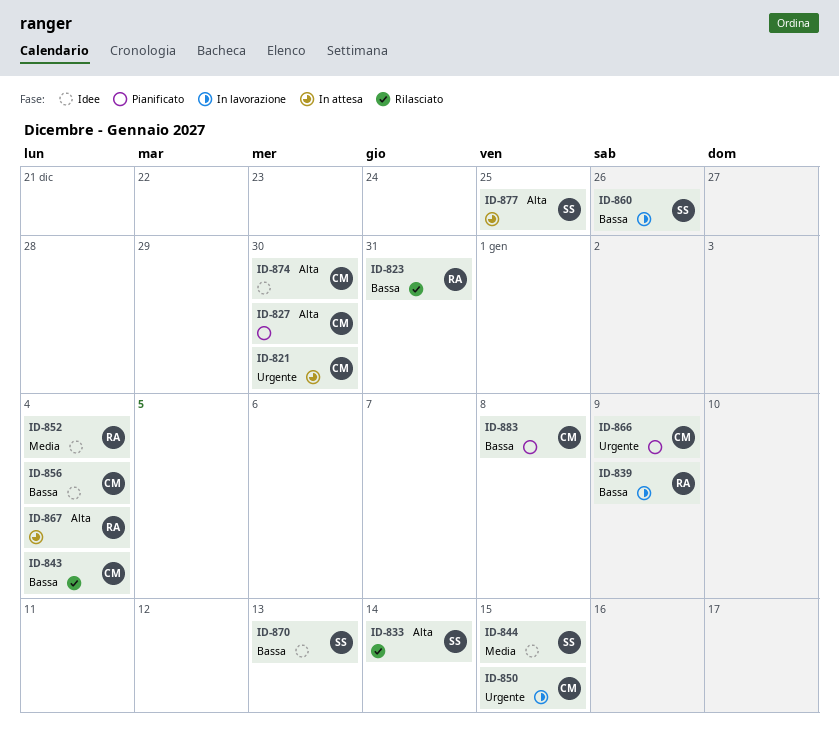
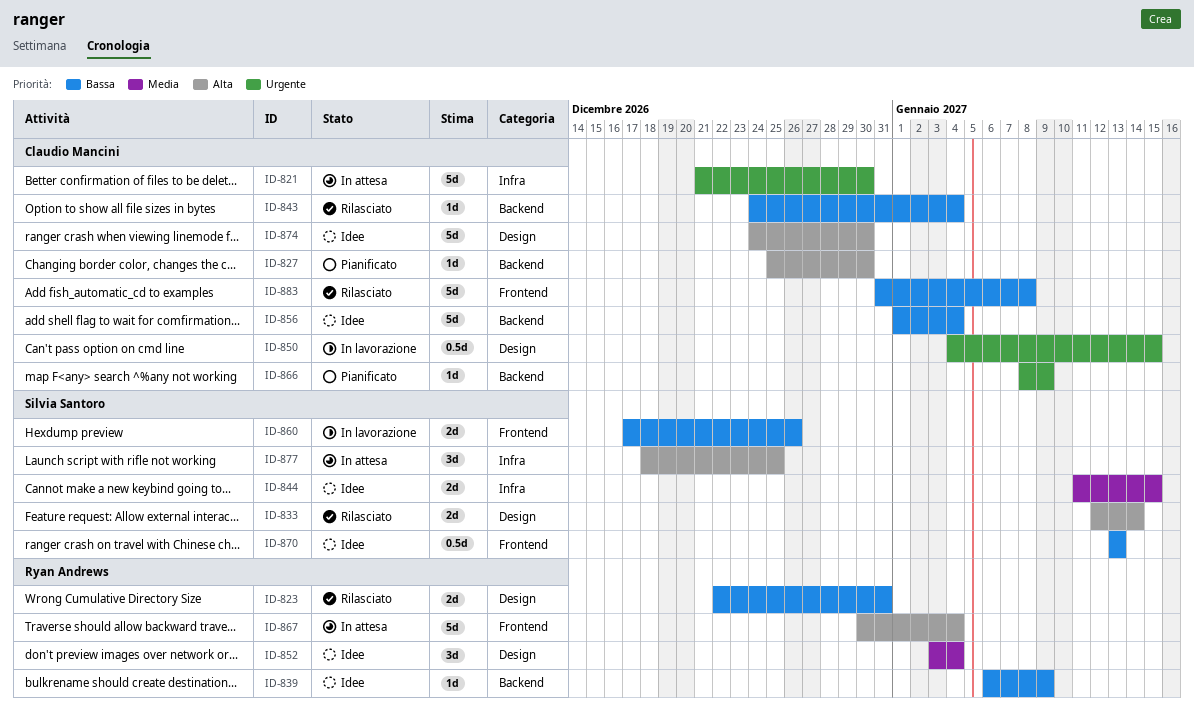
ID-839, status: In lavorazione -> Idee
ID-883, status: Pianificato -> Rilasciato

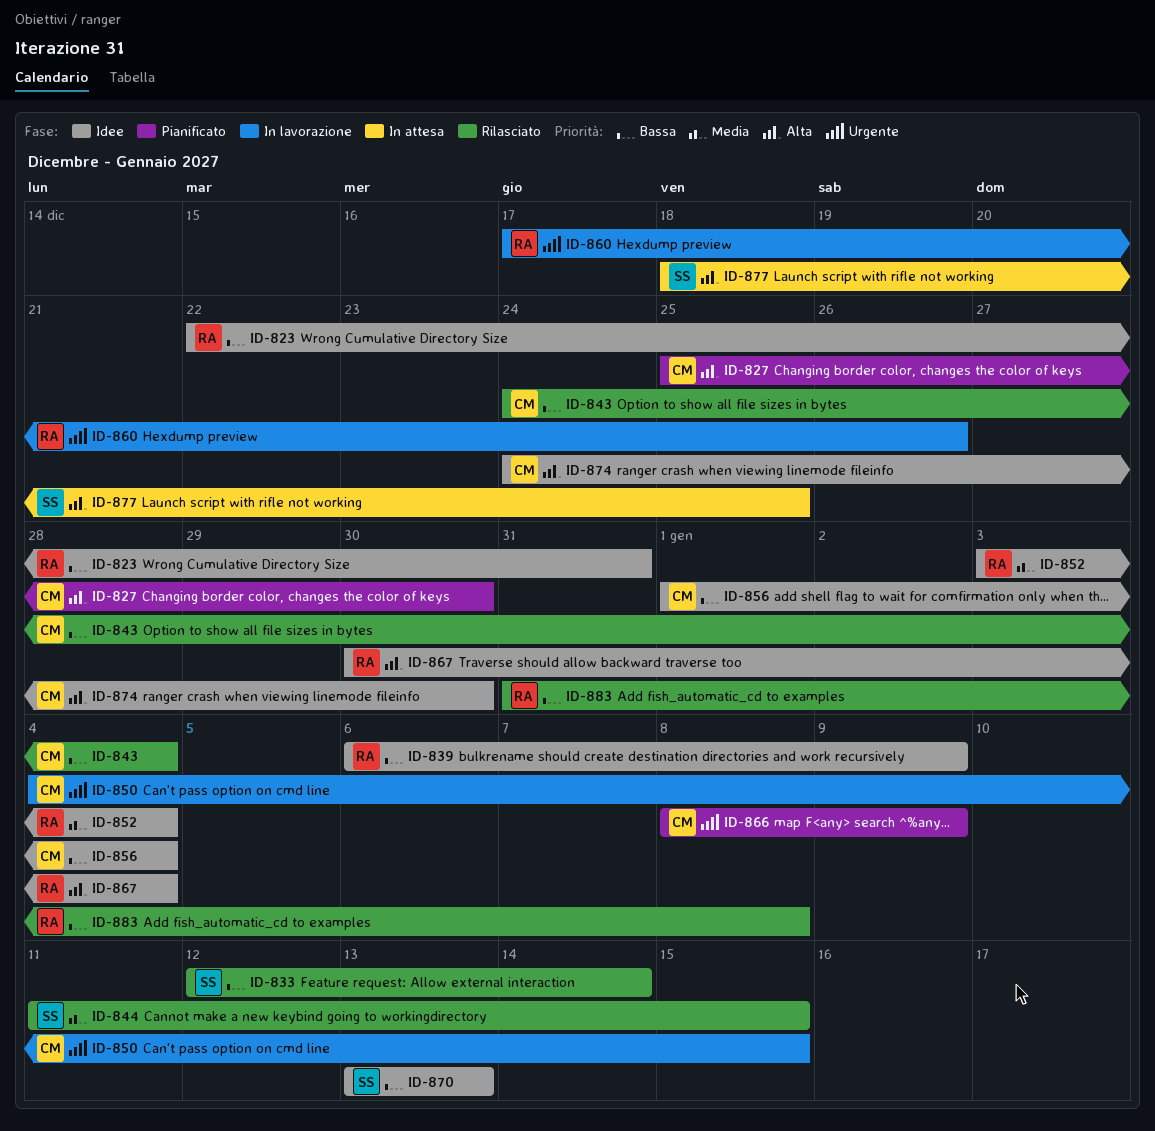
ID-821: present -> none
ID-823, status: Rilasciato -> Idee
ID-833, priority: Alta -> Bassa
ID-844, status: Idee -> Rilasciato
ID-860, owner: Silvia Santoro -> Ryan Andrews
ID-860, priority: Bassa -> Urgente
ID-867, status: In attesa -> Idee
ID-883, owner: Claudio Mancini -> Ryan Andrews

